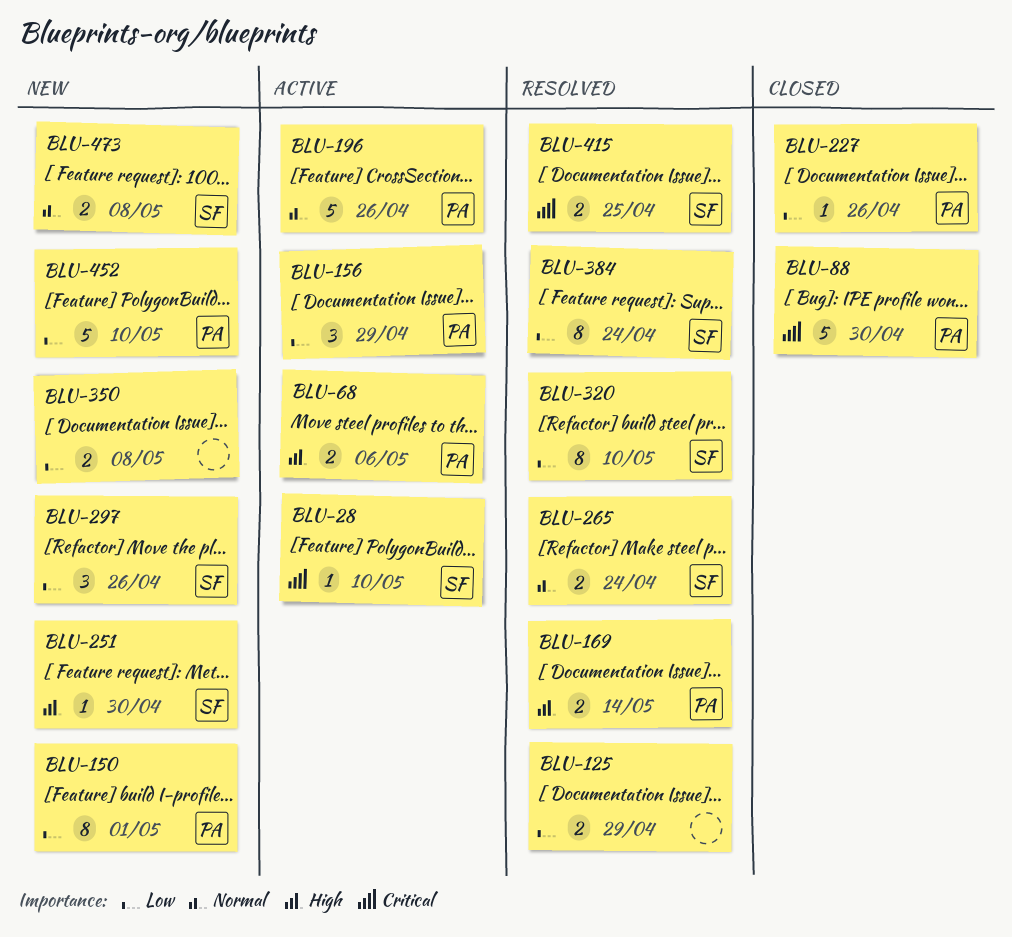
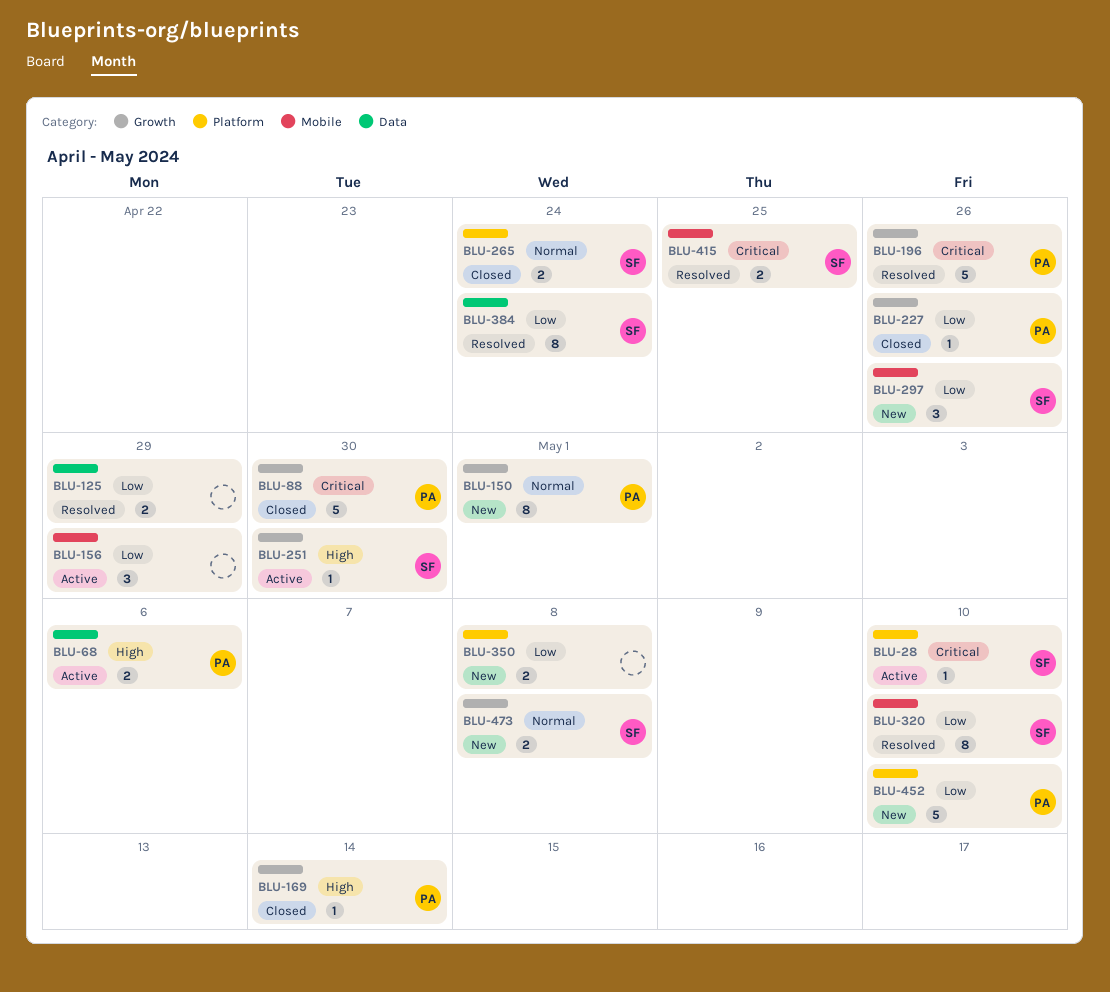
BLU-150, priority: Low -> Normal
BLU-156, owner: PA -> none
BLU-169, status: Resolved -> Closed
BLU-169, estimate: 2 -> 1
BLU-196, status: Active -> Resolved
BLU-196, priority: Normal -> Critical
BLU-251, status: New -> Active
BLU-265, status: Resolved -> Closed

